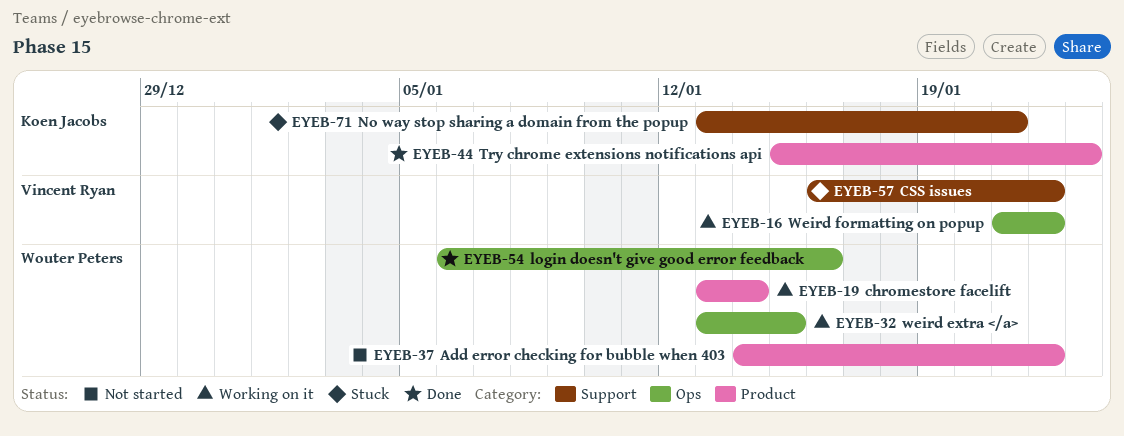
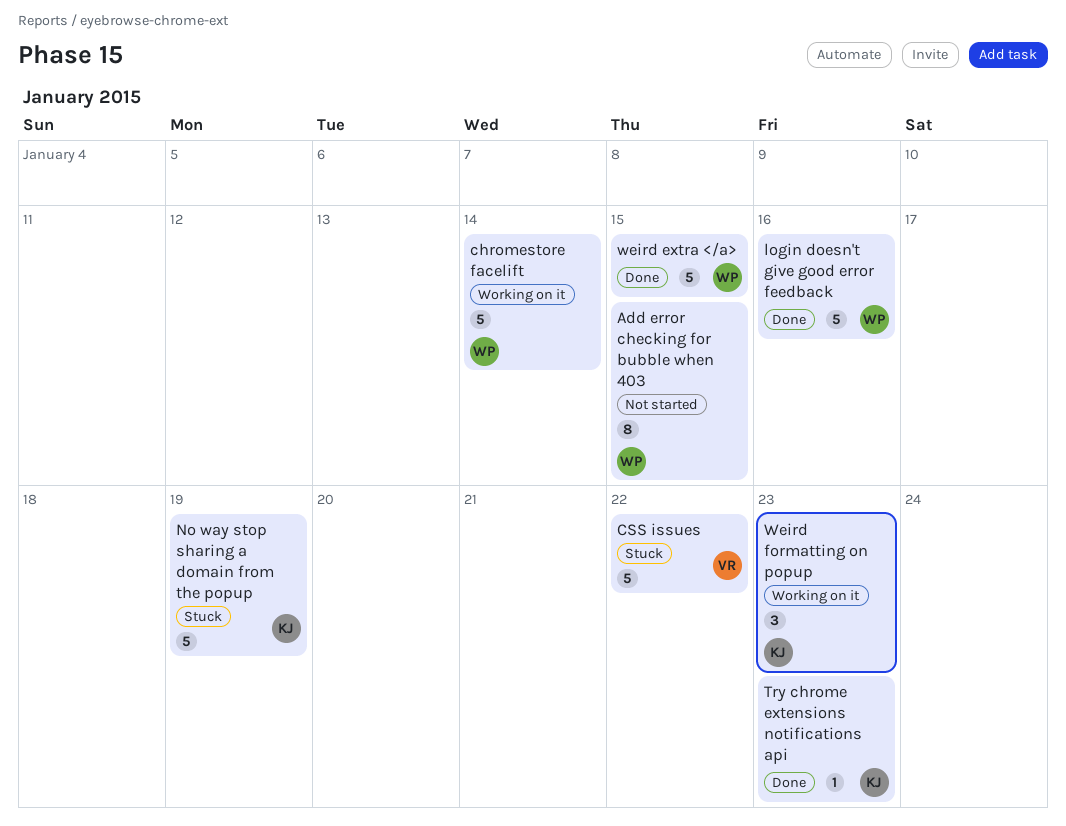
Add error checking for bubble when 403, due: Jan 22 -> Jan 15
No way stop sharing a domain from the popup, due: Jan 21 -> Jan 19
weird extra </a>, status: Working on it -> Done
Weird formatting on popup, owner: Vincent Ryan -> Koen Jacobs
Weird formatting on popup, due: Jan 22 -> Jan 23

